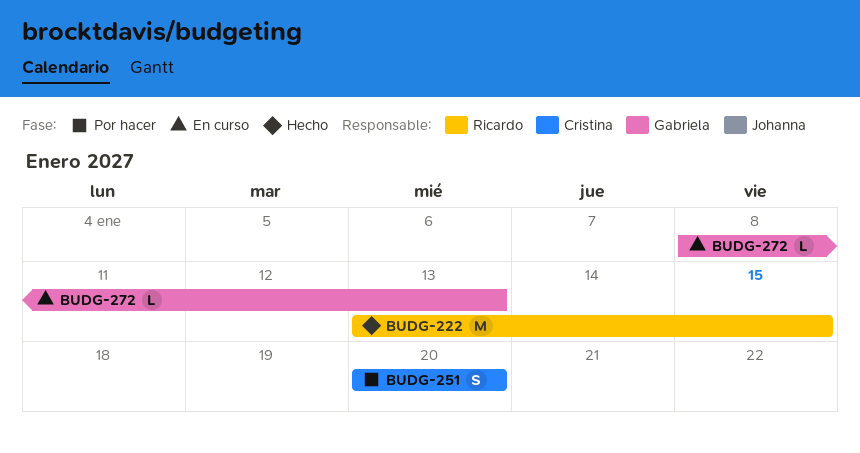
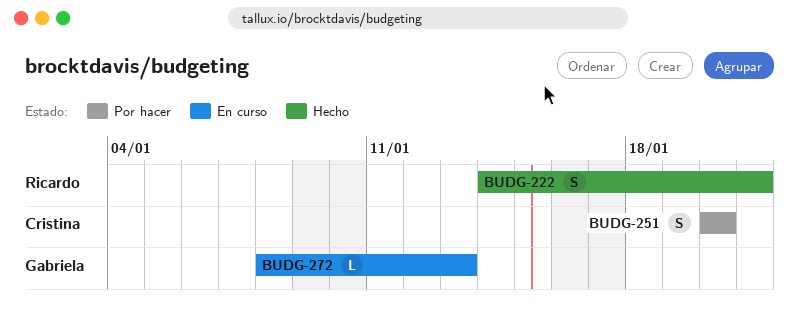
BUDG-222, estimate: M -> S
BUDG-222, start: Jan 13 -> Jan 14
BUDG-222, due: Jan 15 -> Jan 21

